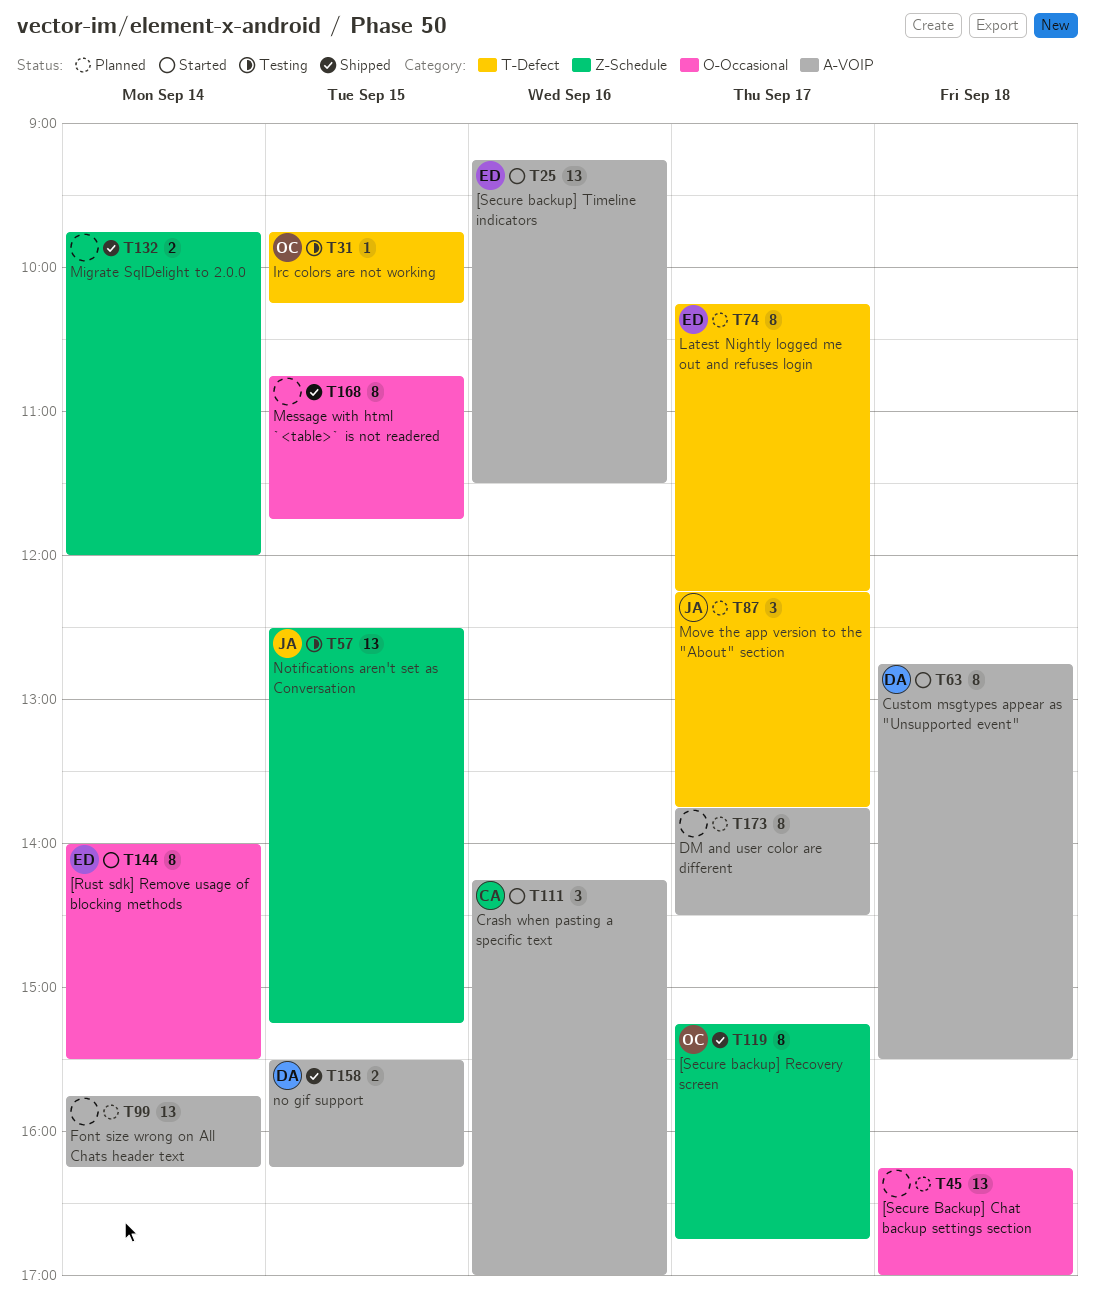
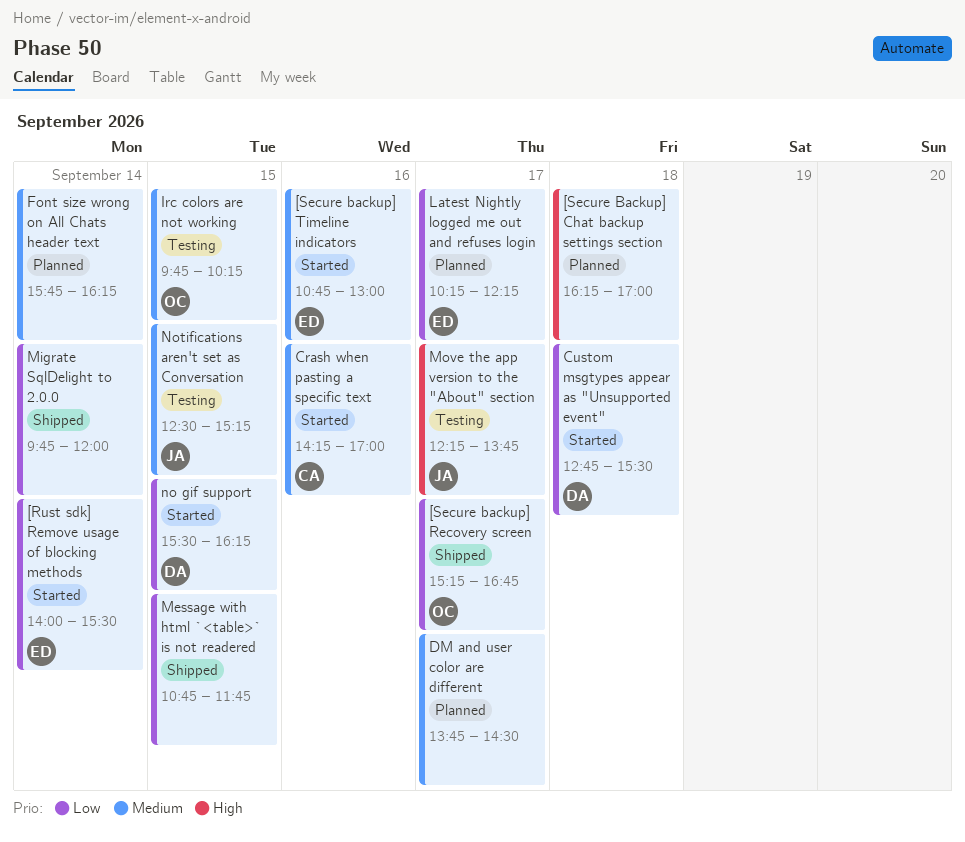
[Secure backup] Timeline indicators, begins: 09:15 -> 10:45
[Secure backup] Timeline indicators, ends: 11:30 -> 13:00
Move the app version to the "About" section, status: Planned -> Testing
no gif support, status: Shipped -> Started

